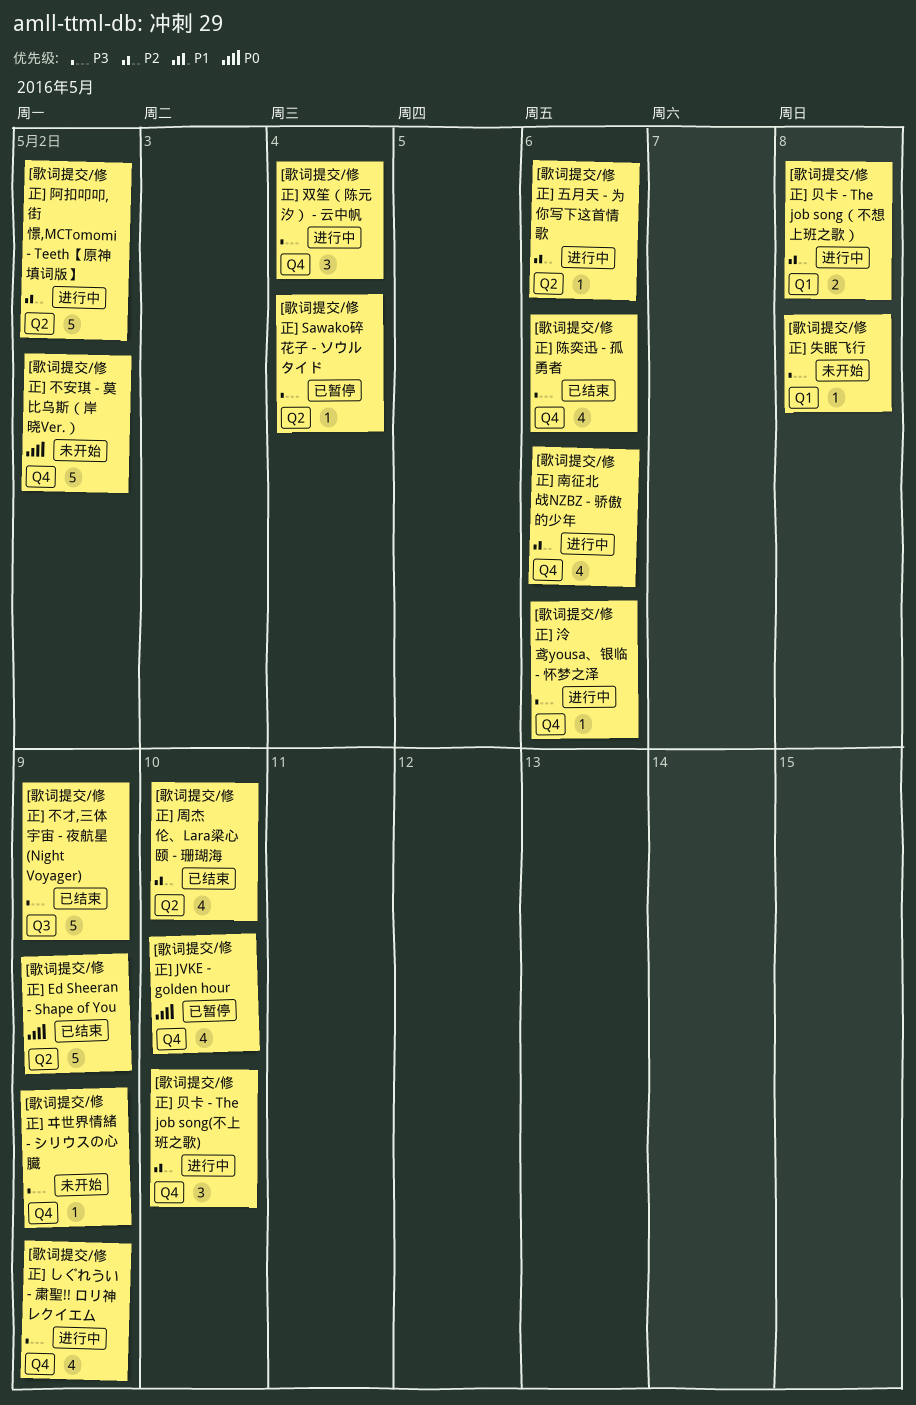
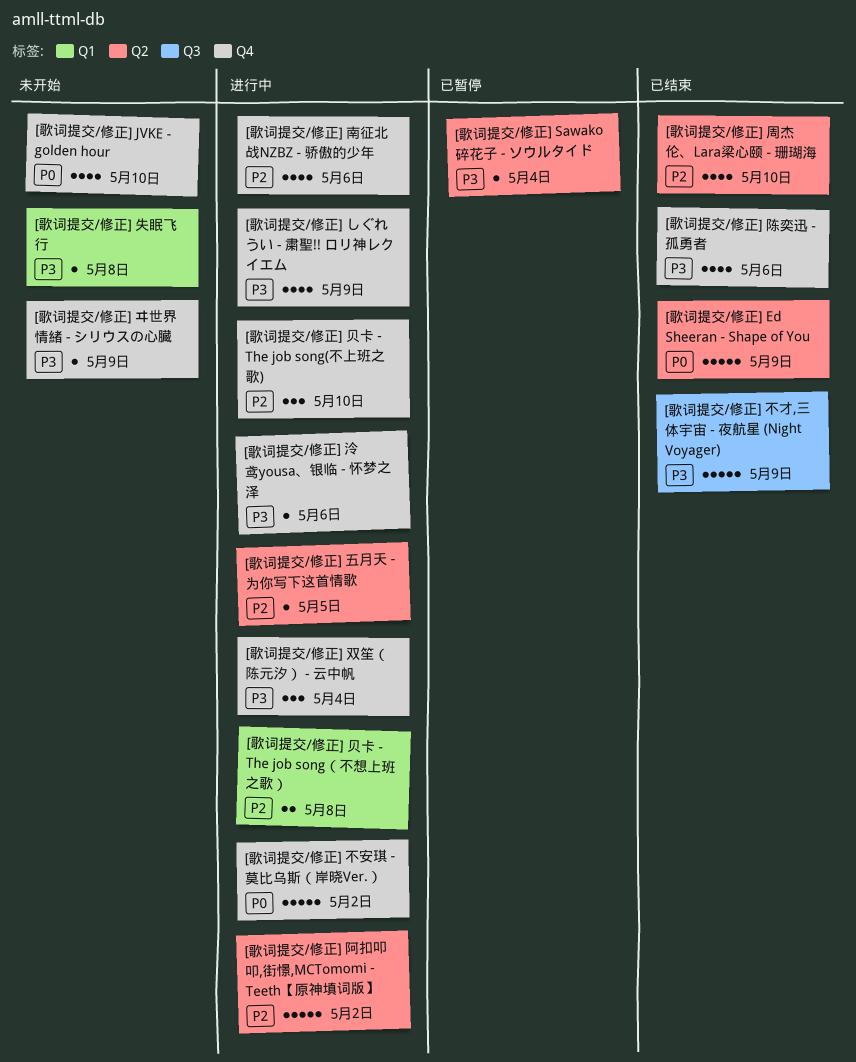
[歌词提交/修正] JVKE - golden hour, status: 已暂停 -> 未开始
[歌词提交/修正] 不安琪 - 莫比乌斯（岸晓Ver.）, status: 未开始 -> 进行中
[歌词提交/修正] 五月天 - 为你写下这首情歌, due: May 6 -> May 5

